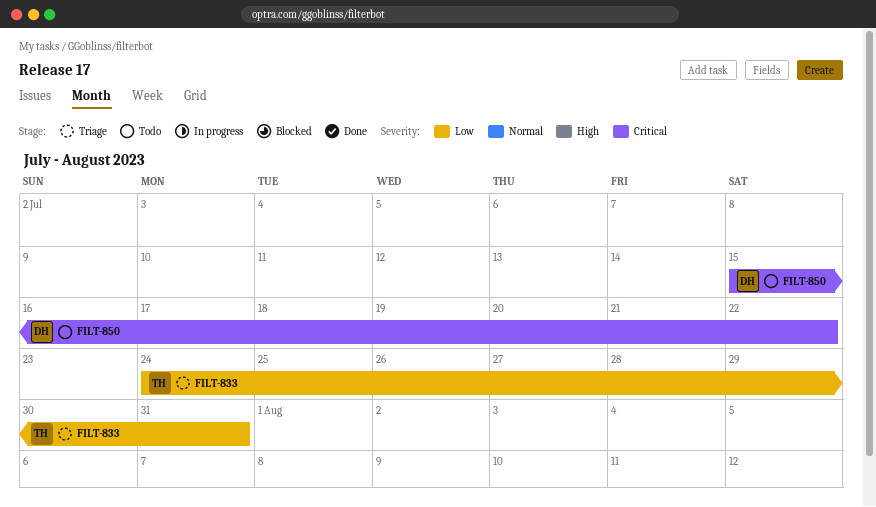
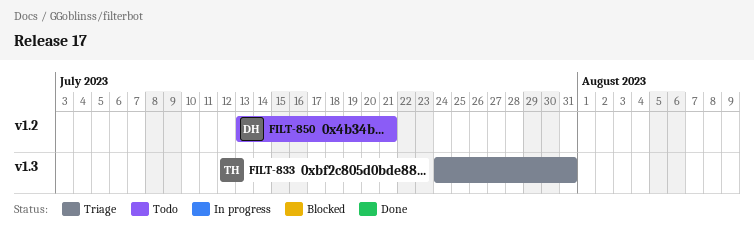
FILT-850, start: Jul 15 -> Jul 13
FILT-850, due: Jul 22 -> Jul 21

